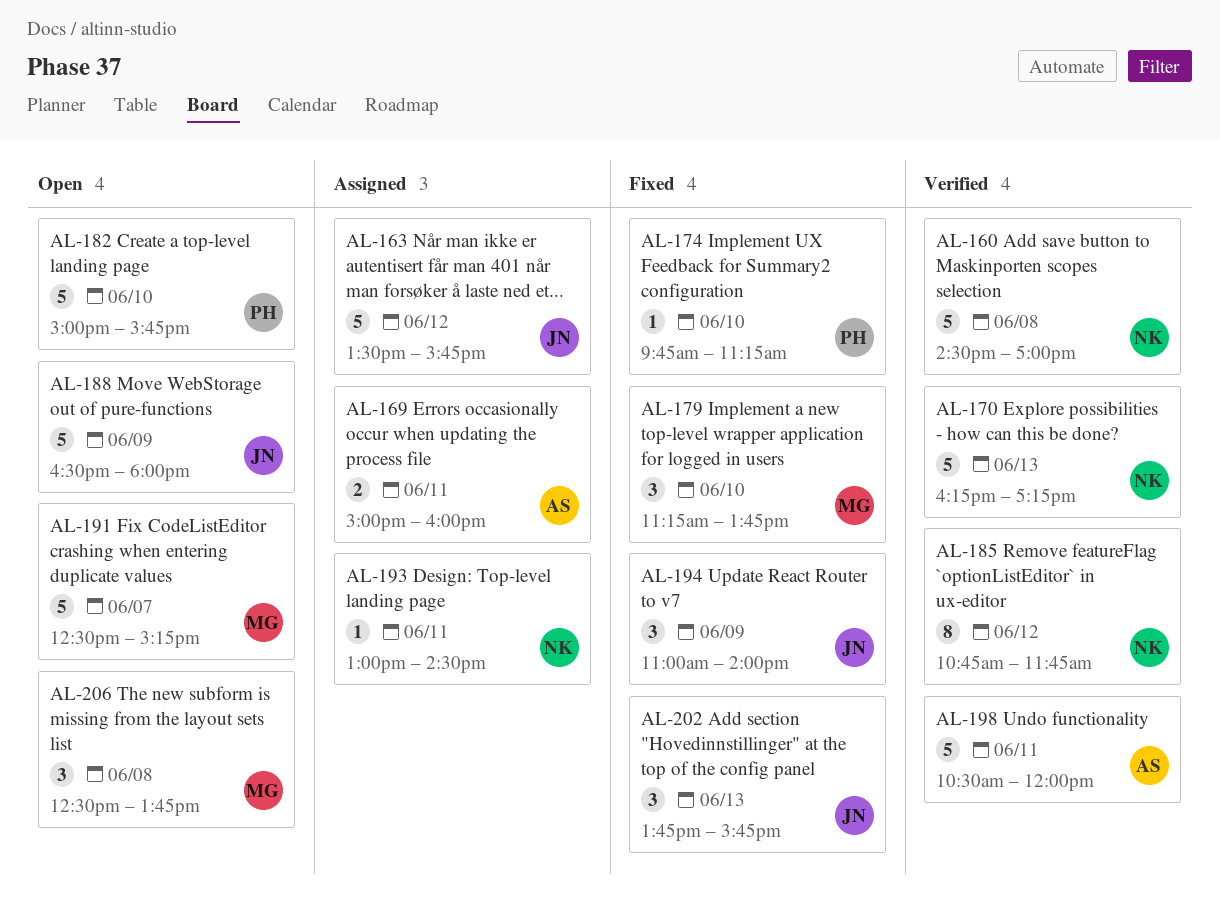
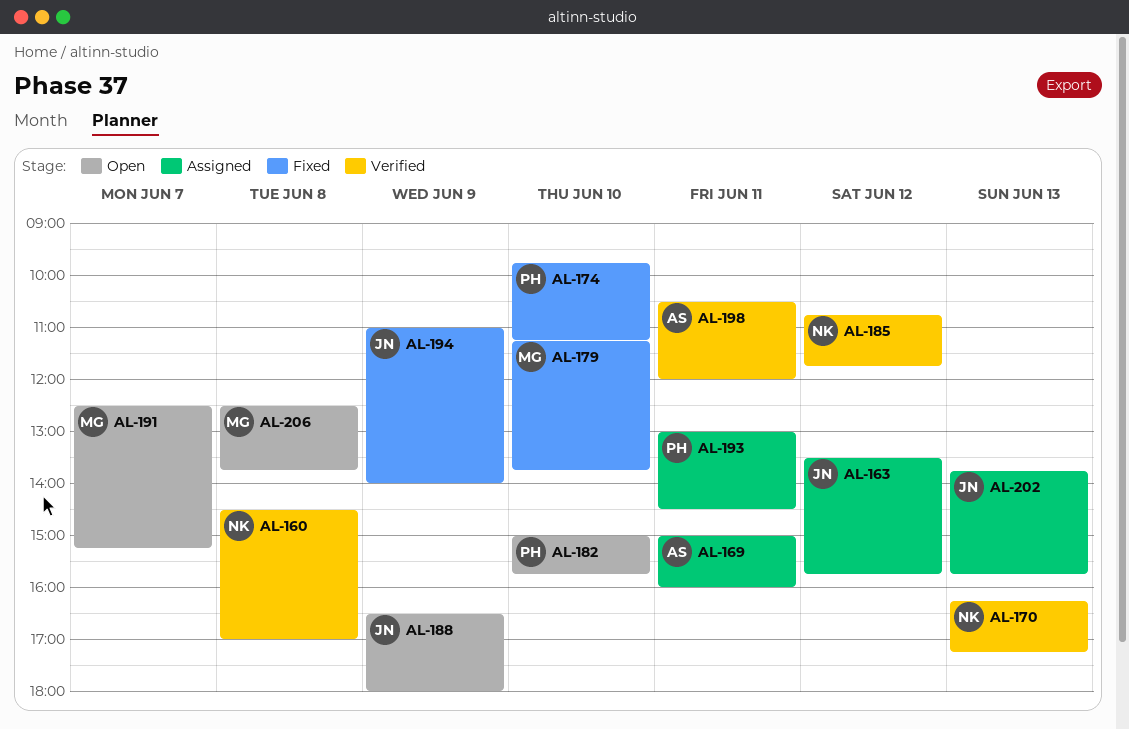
AL-193, owner: NK -> PH
AL-202, status: Fixed -> Assigned

